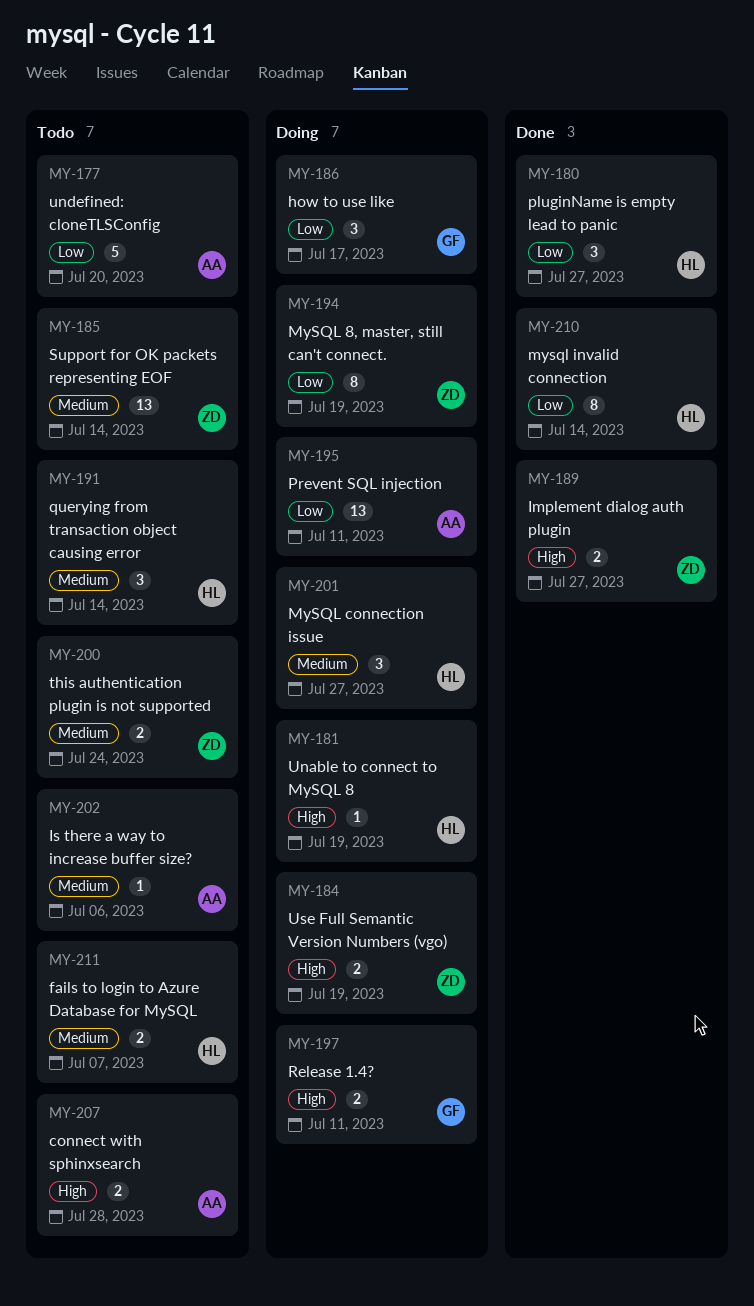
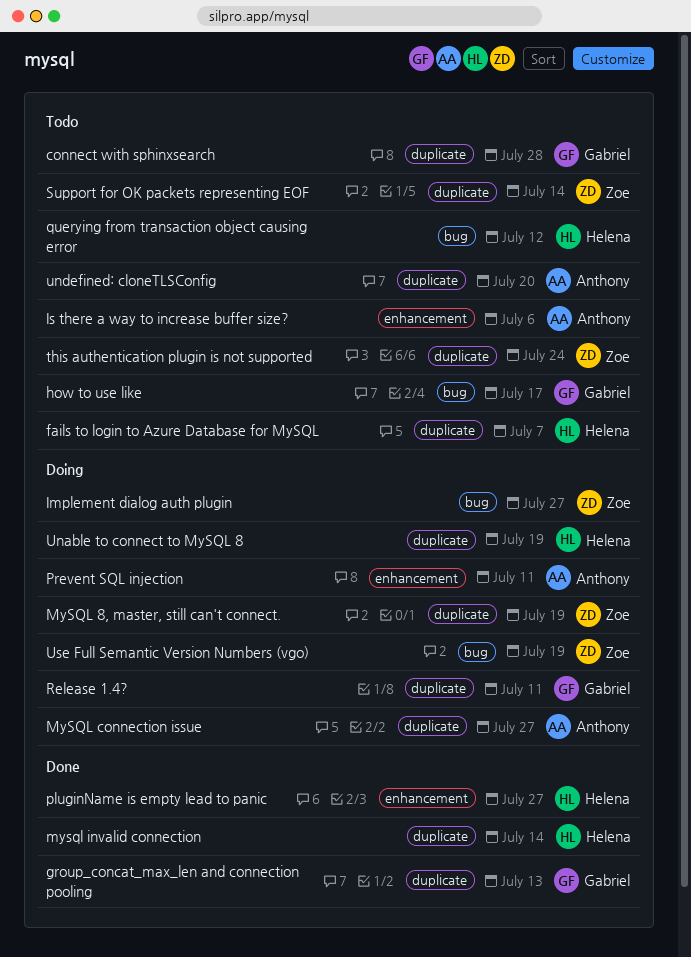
connect with sphinxsearch, owner: Anthony -> Gabriel
group_concat_max_len and connection pooling: none -> present
how to use like, status: Doing -> Todo
Implement dialog auth plugin, status: Done -> Doing
MySQL connection issue, owner: Helena -> Anthony
querying from transaction object causing error, due: Jul 14 -> Jul 12

